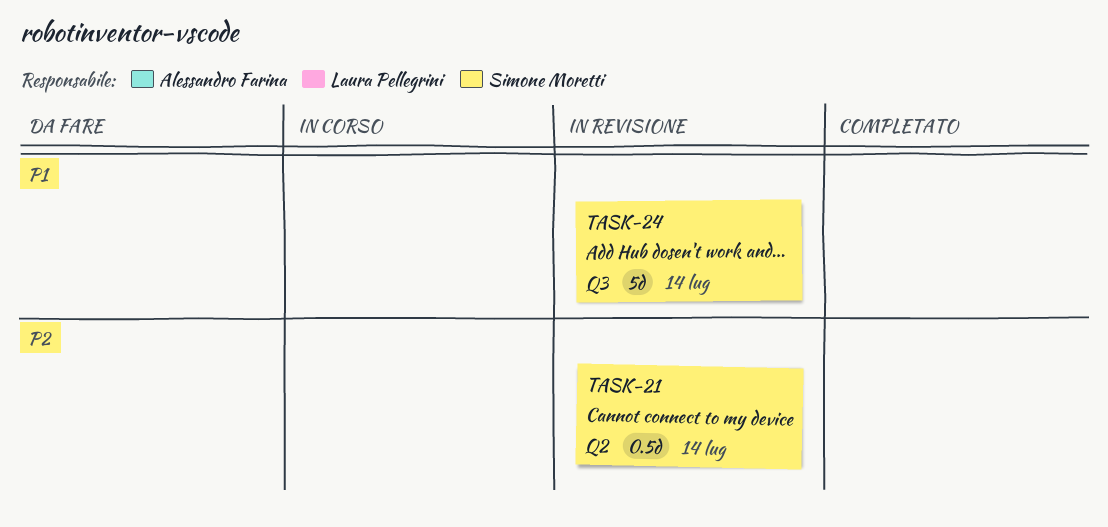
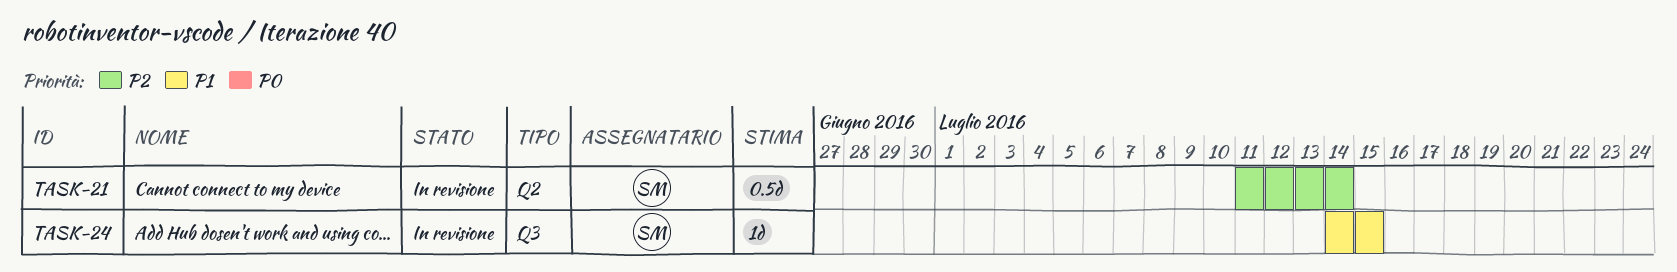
TASK-24, estimate: 5d -> 1d
TASK-24, due: Jul 14 -> Jul 15

